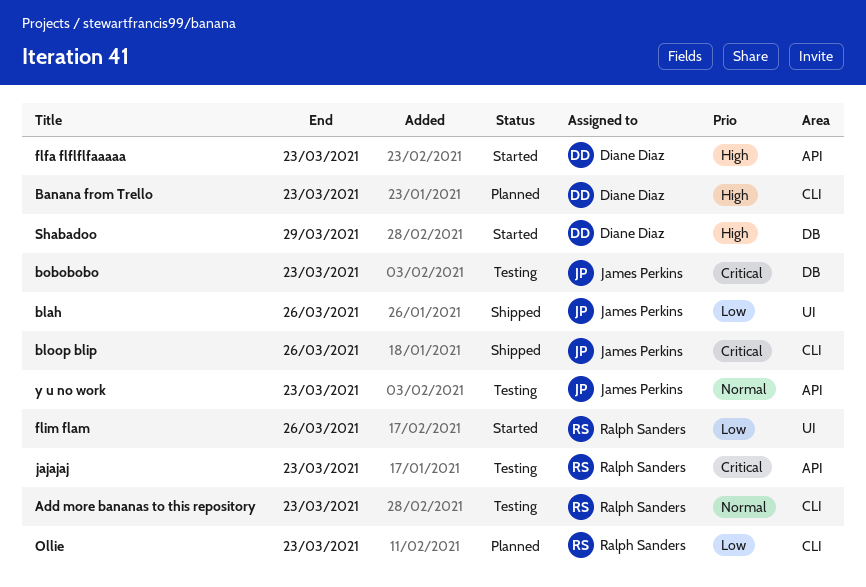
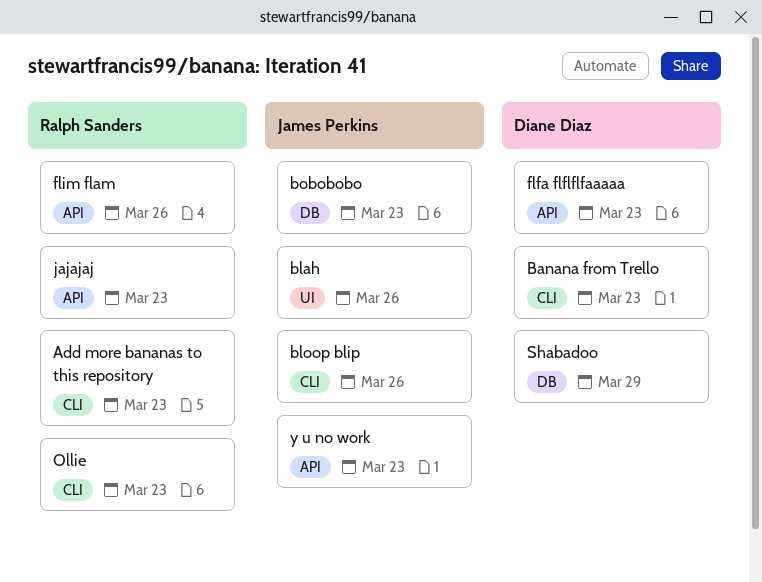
flim flam, label: UI -> API

